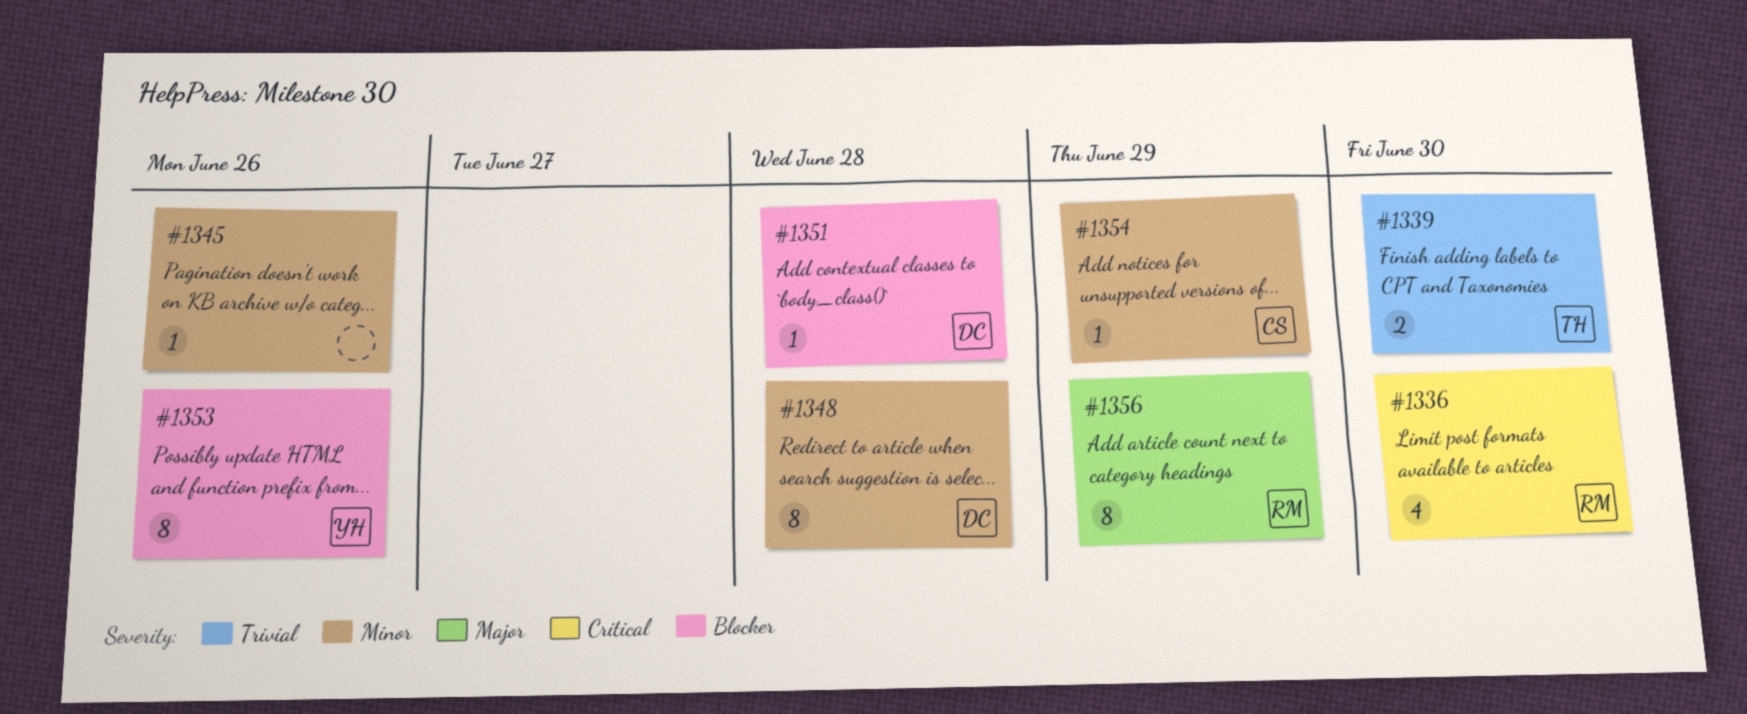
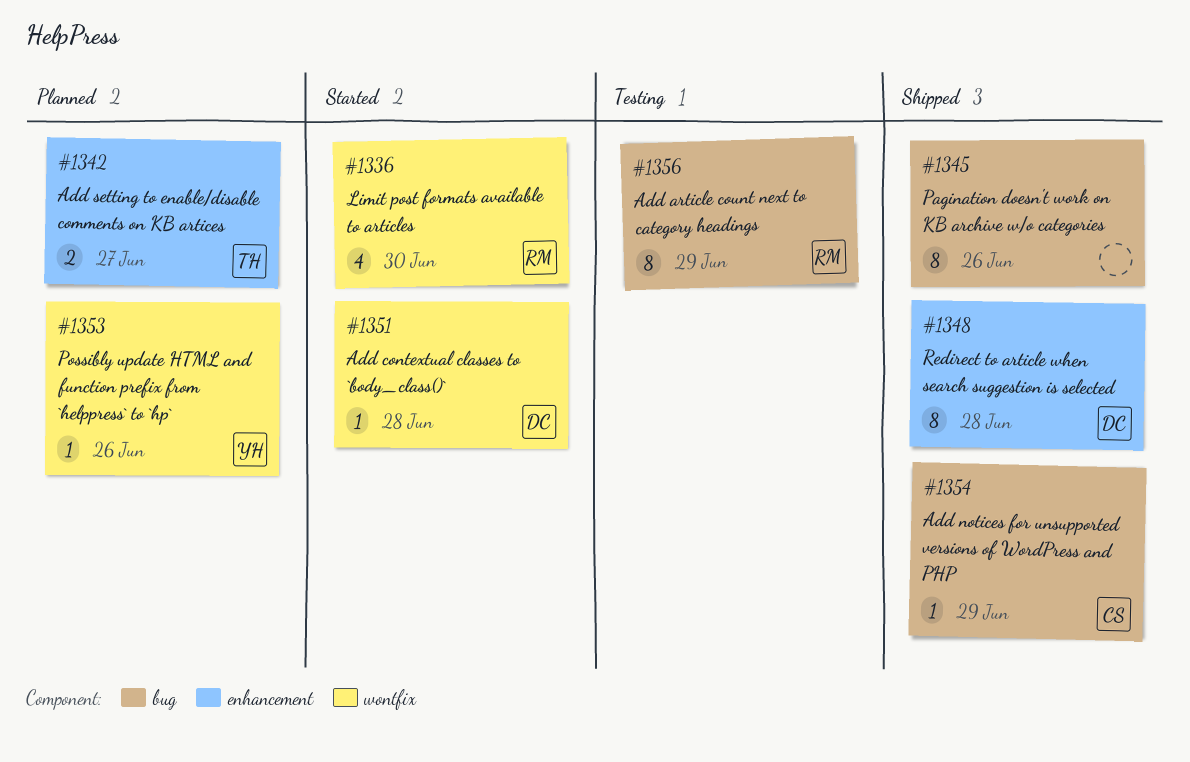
#1339: present -> none
#1342: none -> present
#1345, estimate: 1 -> 8
#1353, estimate: 8 -> 1

